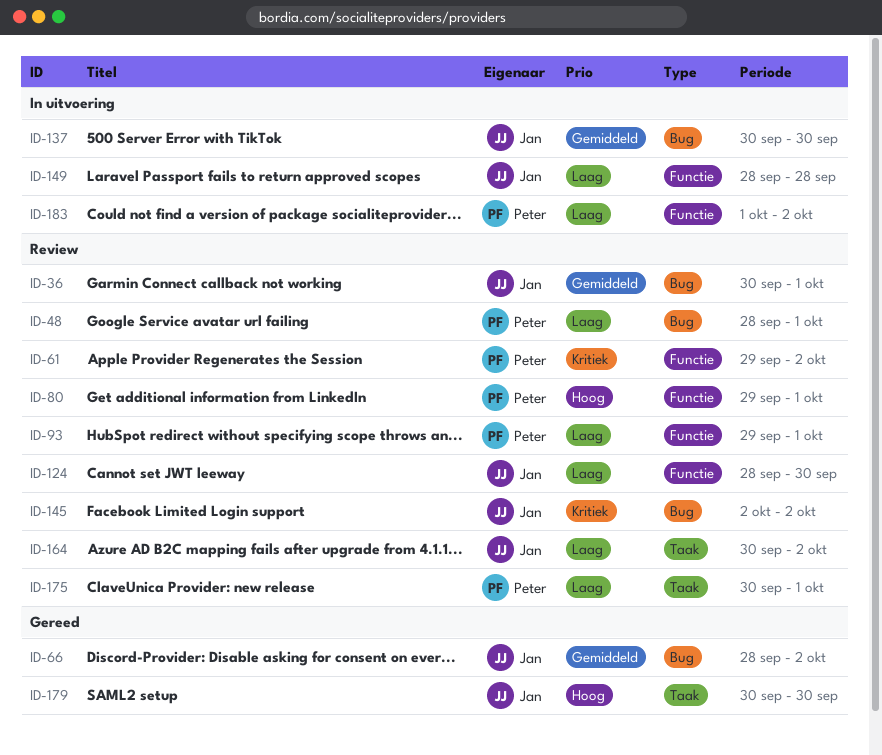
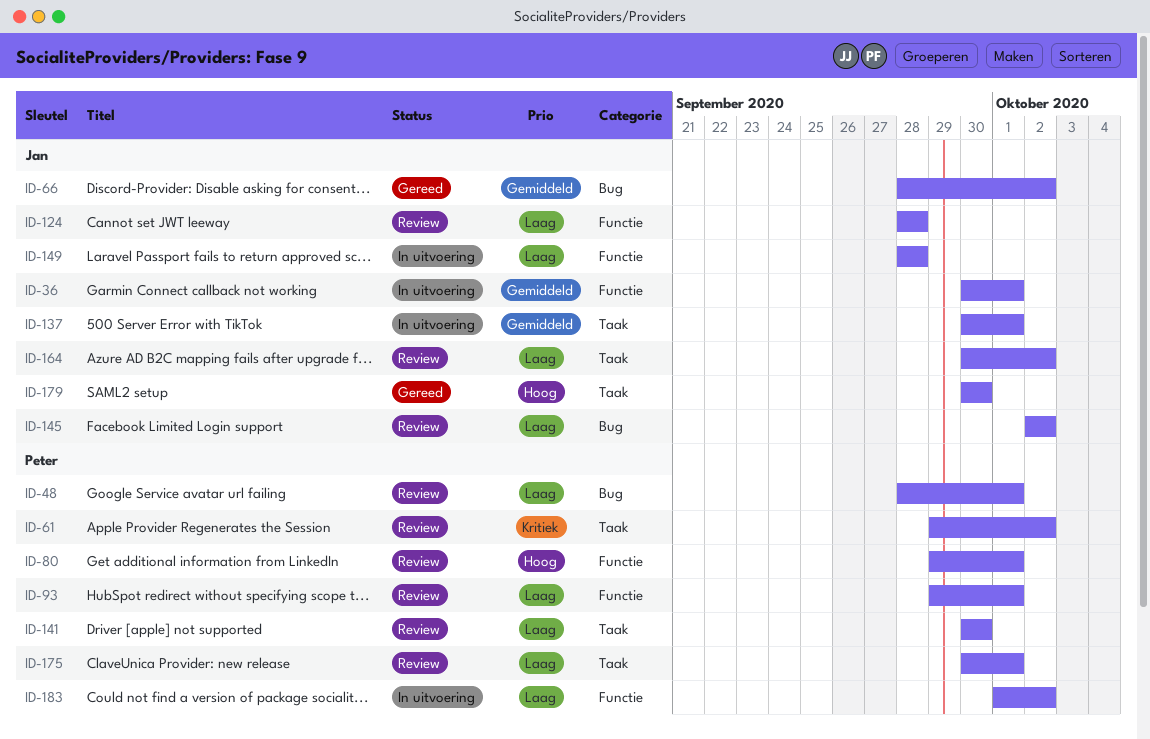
ID-36, status: Review -> In uitvoering
ID-36, label: Bug -> Functie
ID-61, label: Functie -> Taak
ID-124, due: Sep 30 -> Sep 28
ID-137, label: Bug -> Taak
ID-137, due: Sep 30 -> Oct 1
ID-141: none -> present
ID-145, priority: Kritiek -> Laag

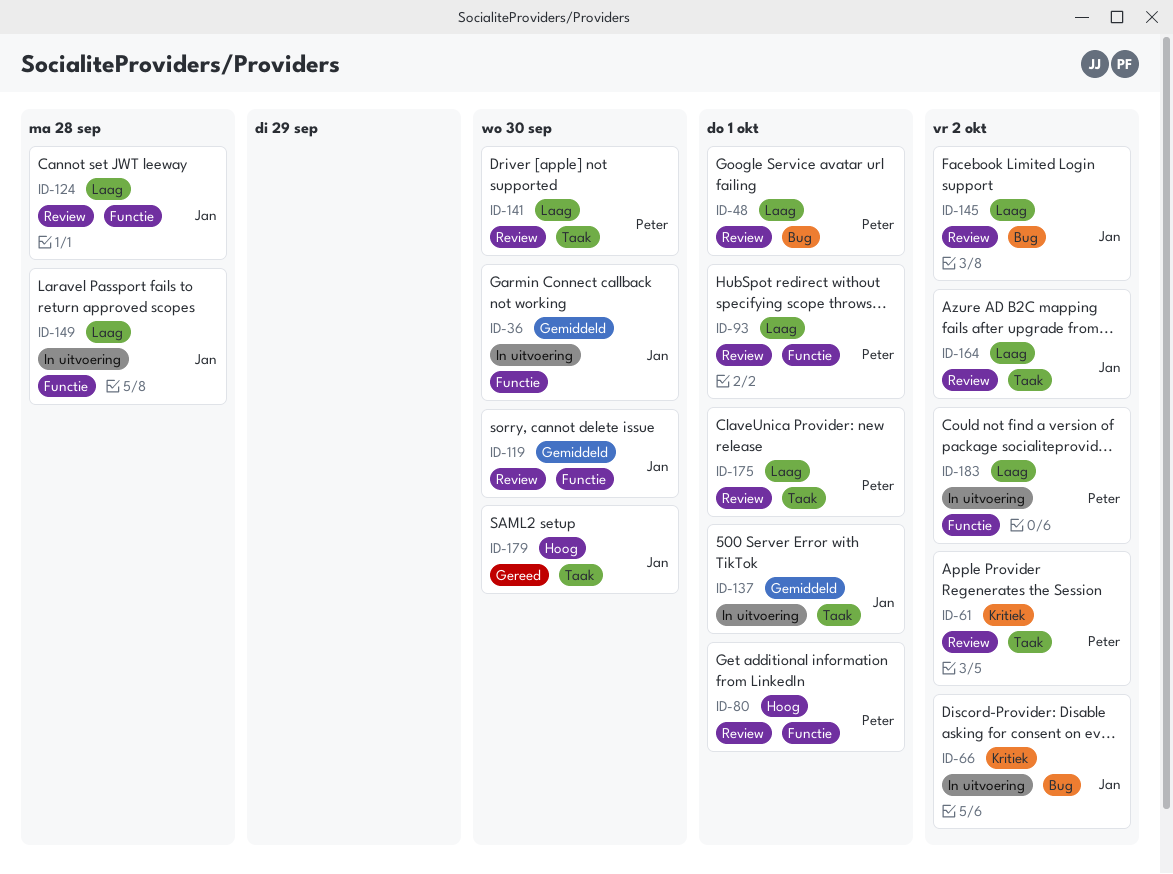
ID-36, due: Oct 1 -> Sep 30
ID-66, status: Gereed -> In uitvoering
ID-66, priority: Gemiddeld -> Kritiek
ID-119: none -> present

